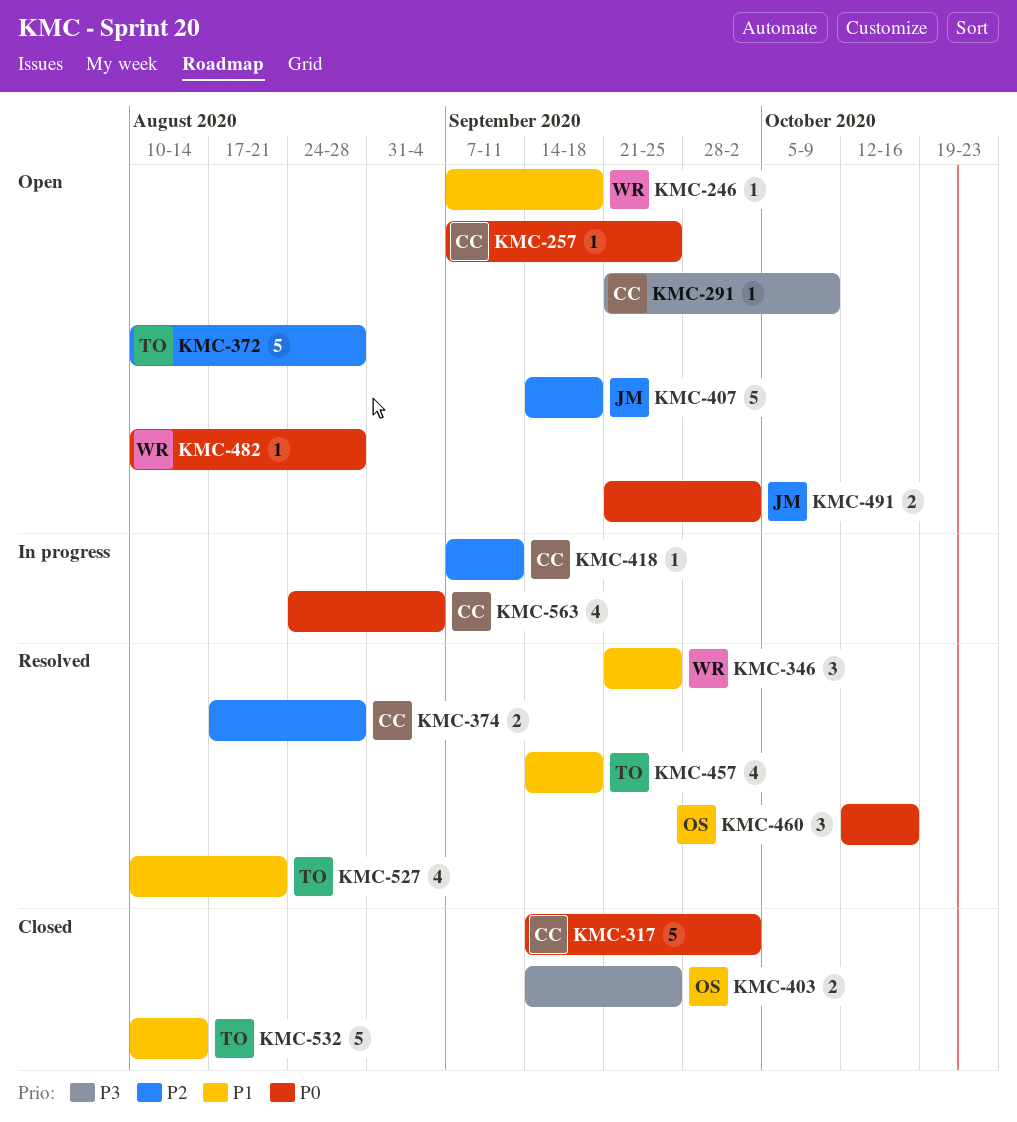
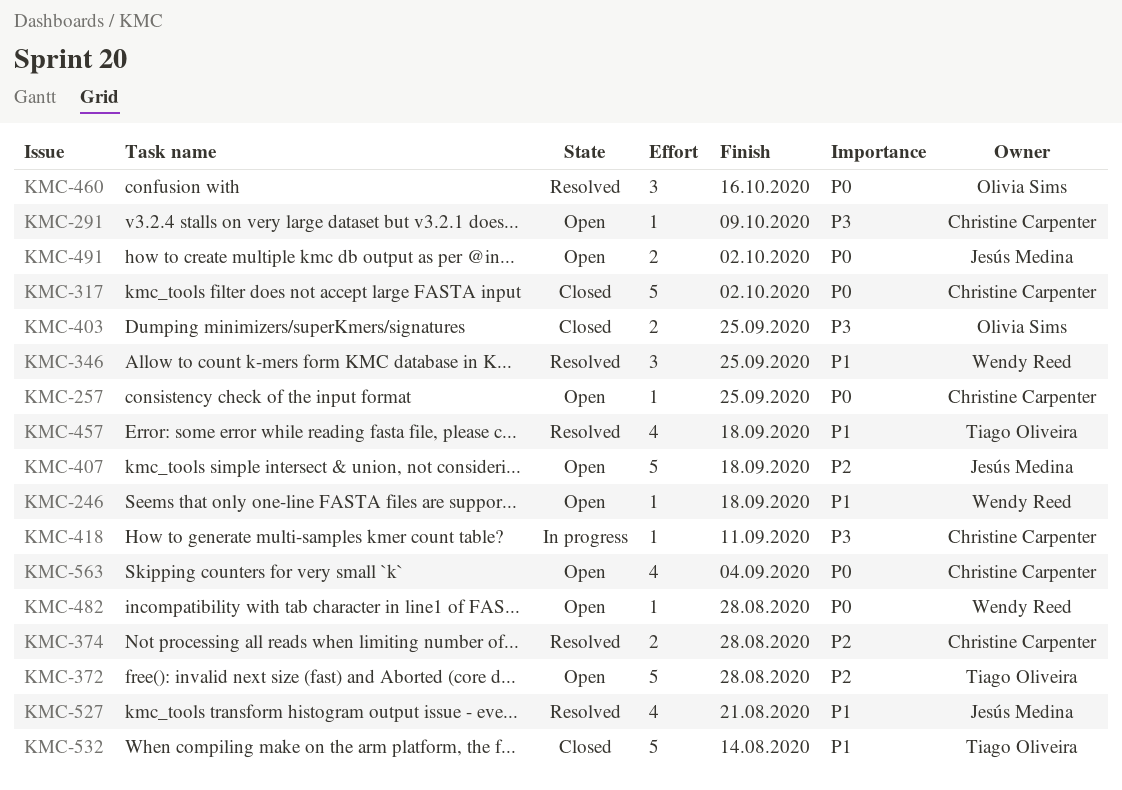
KMC-418, priority: P2 -> P3
KMC-527, owner: Tiago Oliveira -> Jesús Medina
KMC-563, status: In progress -> Open

